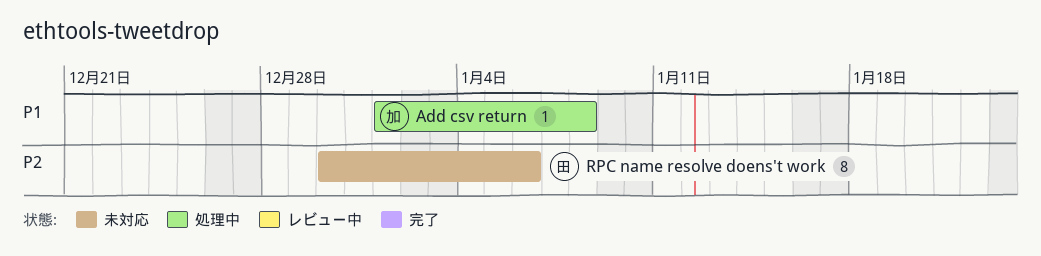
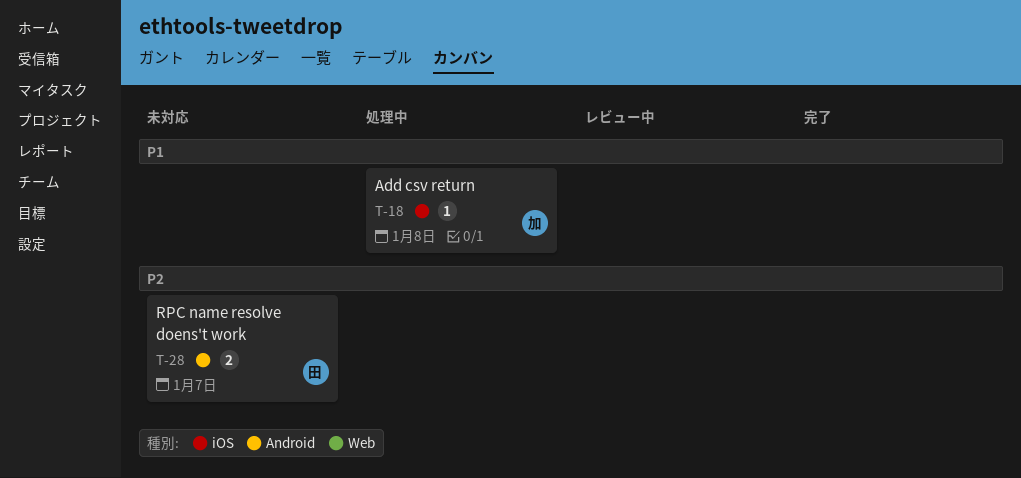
RPC name resolve doens't work, estimate: 8 -> 2
RPC name resolve doens't work, due: Jan 6 -> Jan 7

